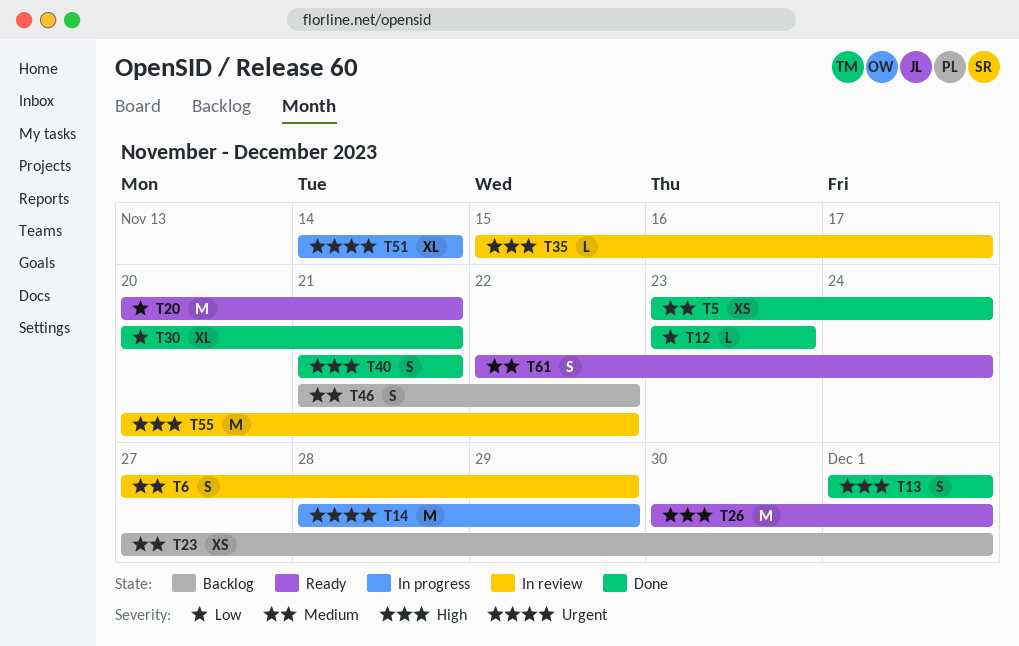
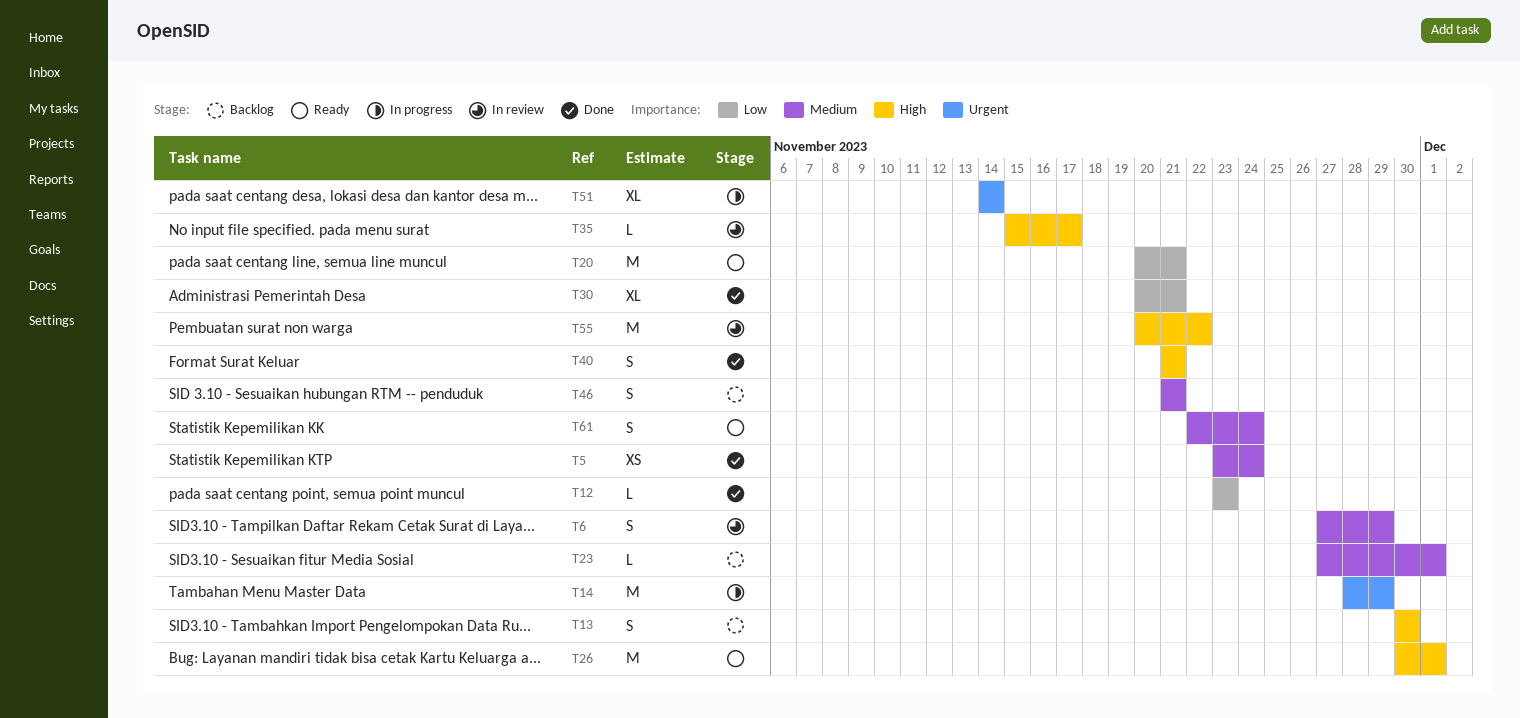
T13, status: Done -> Backlog
T13, start: Dec 1 -> Nov 30
T13, due: Dec 1 -> Nov 30
T23, estimate: XS -> L
T46, due: Nov 22 -> Nov 21

